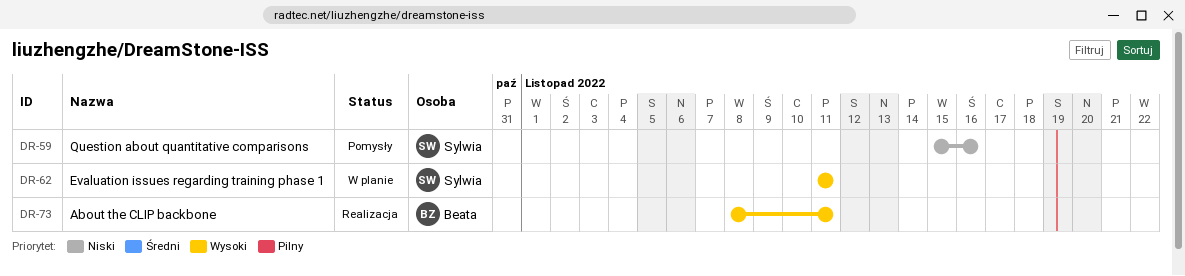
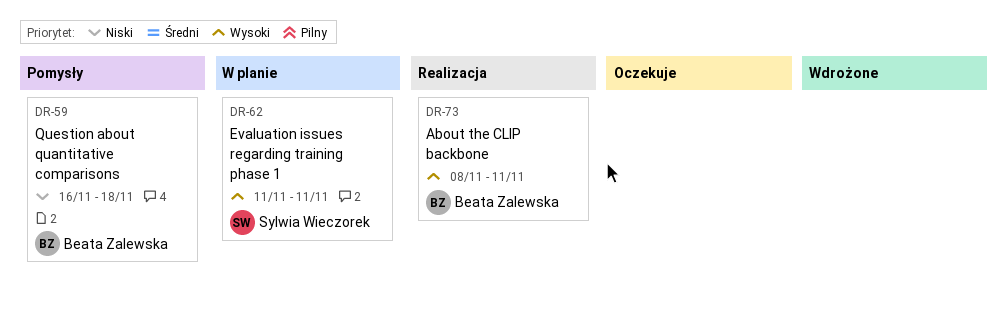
DR-59, owner: Sylwia Wieczorek -> Beata Zalewska
DR-59, start: Nov 15 -> Nov 16
DR-59, due: Nov 16 -> Nov 18

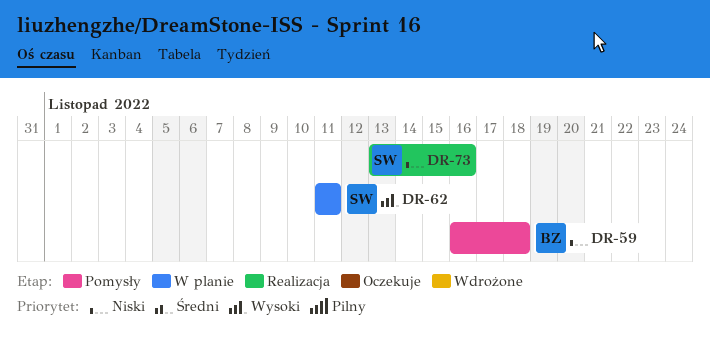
DR-73, owner: Beata Zalewska -> Sylwia Wieczorek
DR-73, priority: Wysoki -> Niski
DR-73, start: Nov 8 -> Nov 13
DR-73, due: Nov 11 -> Nov 16

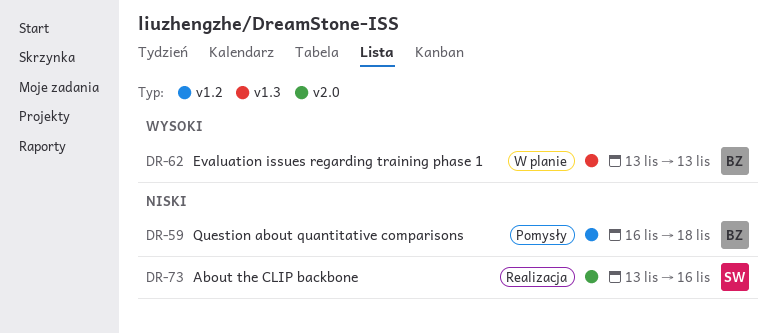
DR-62, owner: SW -> BZ
DR-62, start: Nov 11 -> Nov 13
DR-62, due: Nov 11 -> Nov 13

